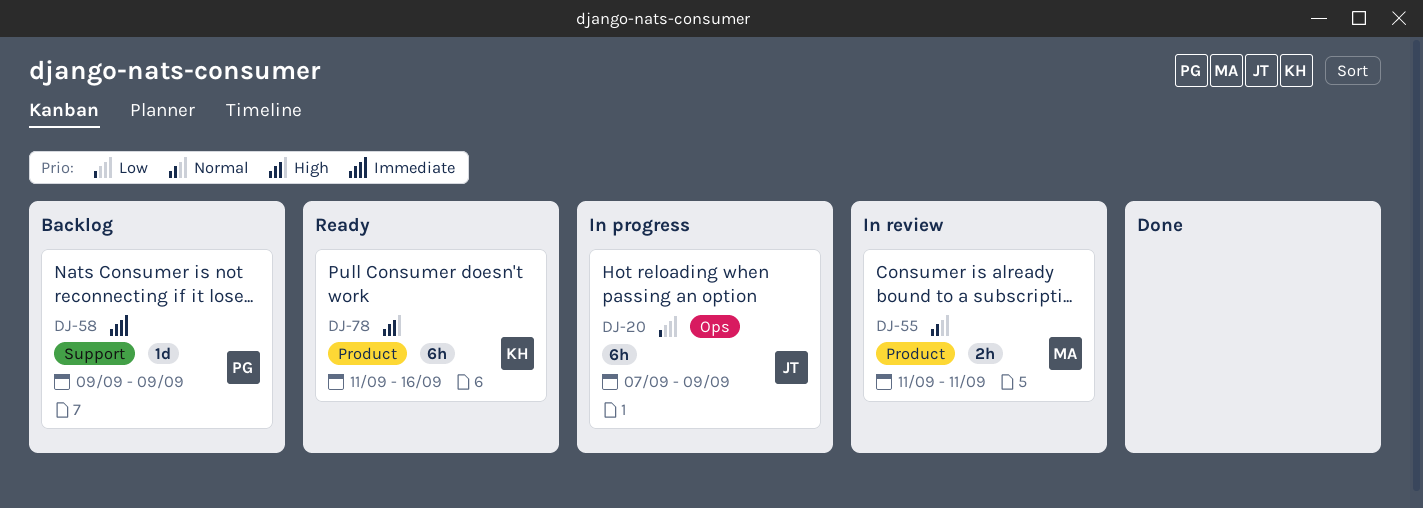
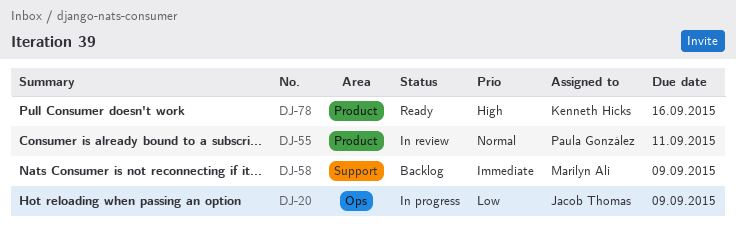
DJ-55, owner: Marilyn Ali -> Paula González
DJ-58, owner: Paula González -> Marilyn Ali

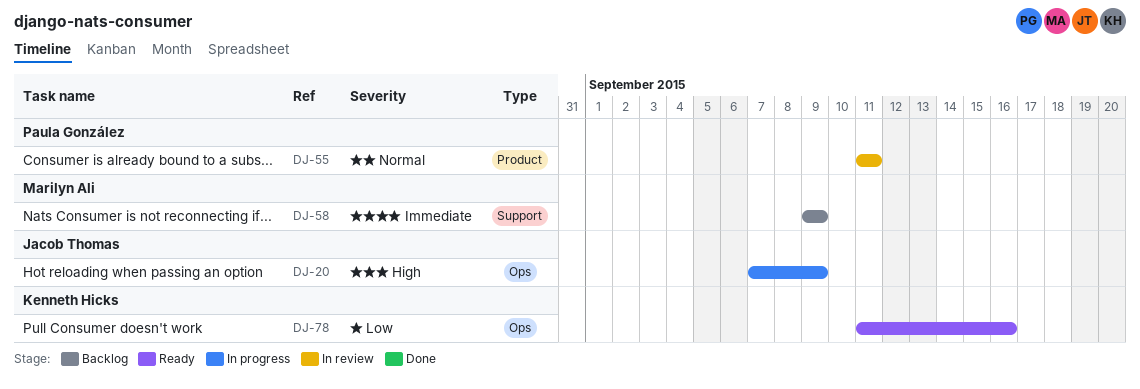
DJ-20, priority: Low -> High
DJ-78, priority: High -> Low
DJ-78, label: Product -> Ops

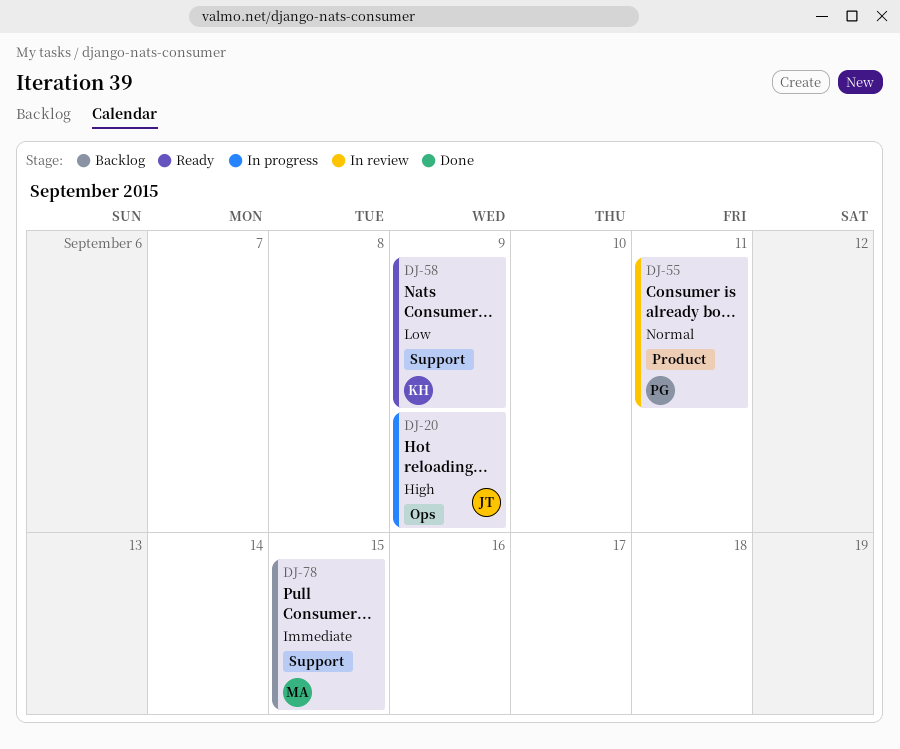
DJ-58, status: Backlog -> Ready
DJ-58, owner: Marilyn Ali -> Kenneth Hicks
DJ-58, priority: Immediate -> Low
DJ-78, status: Ready -> Backlog
DJ-78, owner: Kenneth Hicks -> Marilyn Ali
DJ-78, priority: Low -> Immediate
DJ-78, label: Ops -> Support
DJ-78, due: Sep 16 -> Sep 15

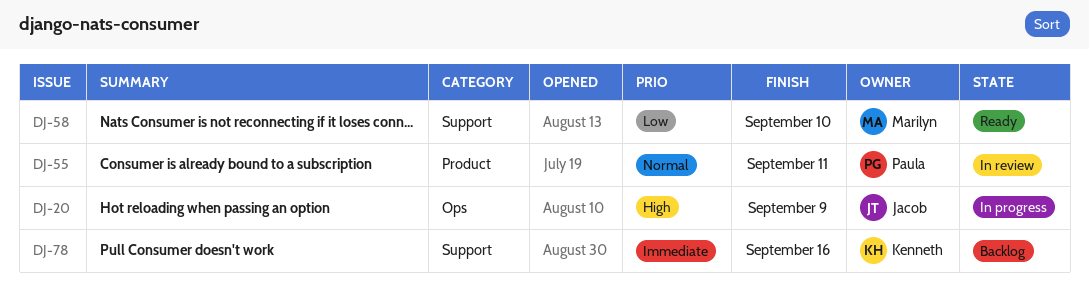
DJ-58, owner: Kenneth -> Marilyn
DJ-58, due: Sep 9 -> Sep 10
DJ-78, owner: Marilyn -> Kenneth
DJ-78, due: Sep 15 -> Sep 16

